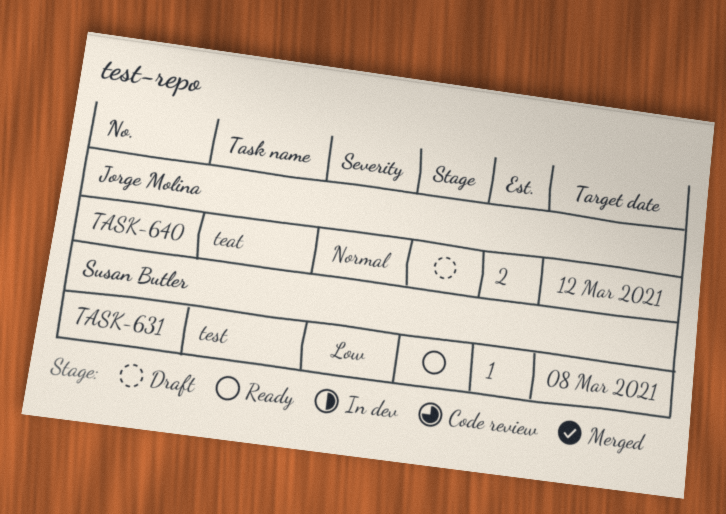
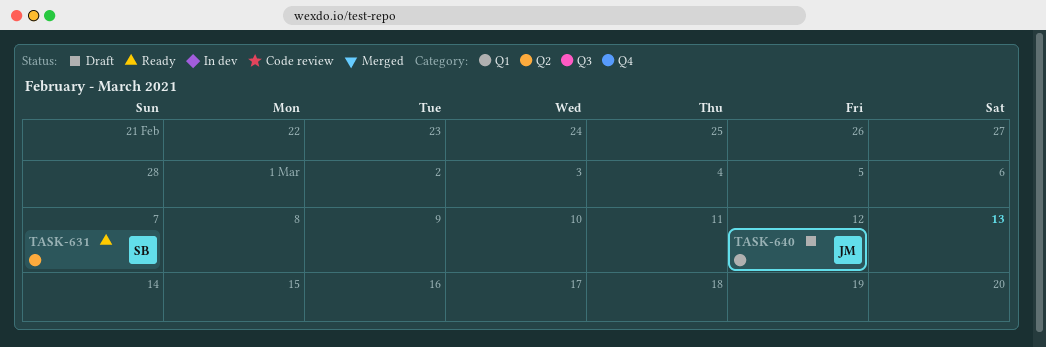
TASK-631, due: Mar 8 -> Mar 7

